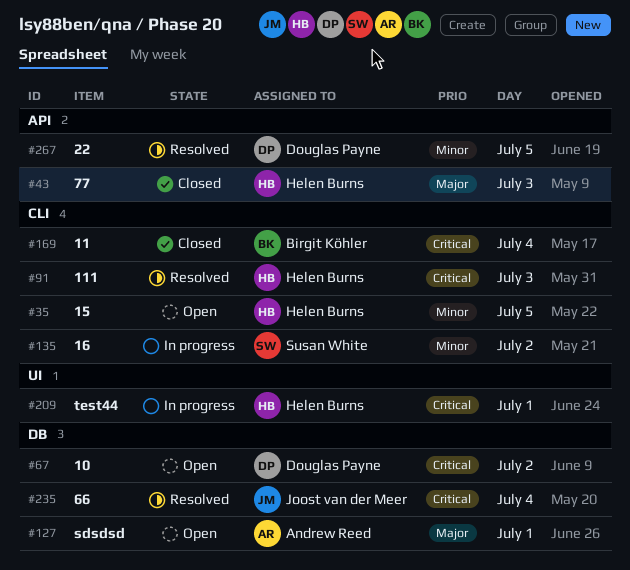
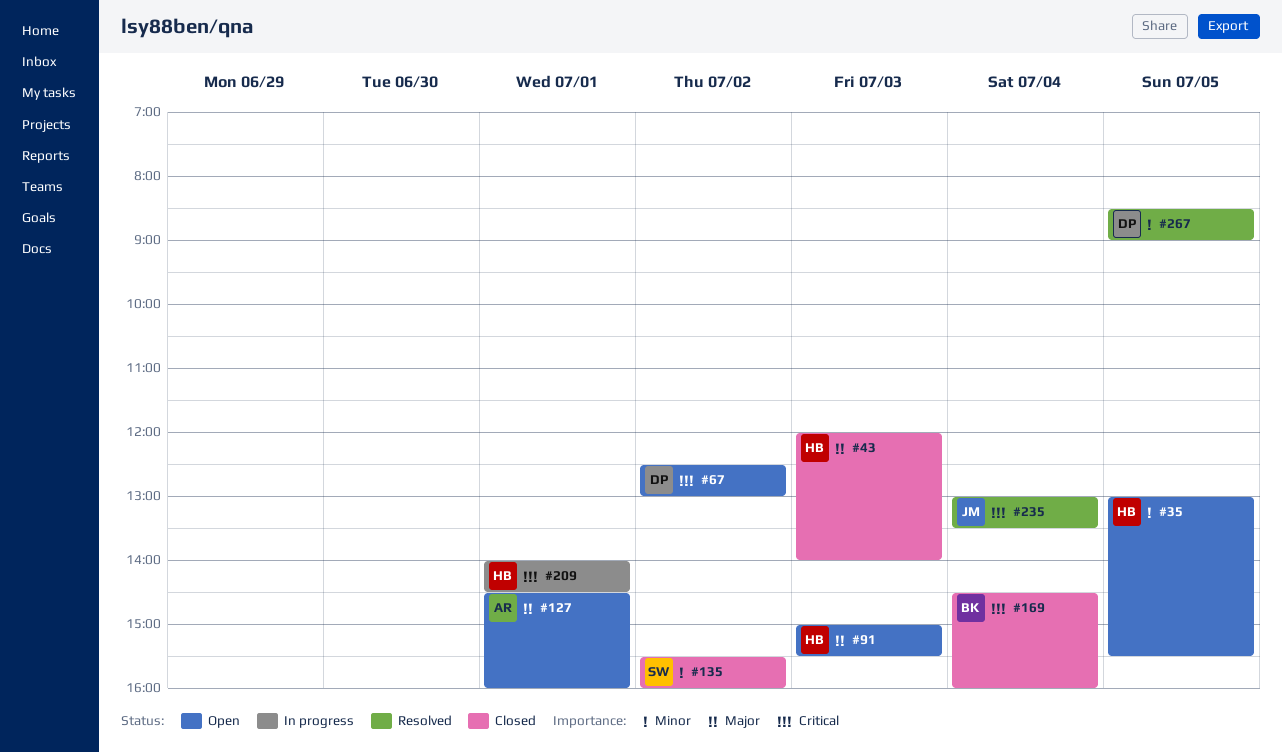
#91, status: Resolved -> Open
#91, priority: Critical -> Major
#135, status: In progress -> Closed

